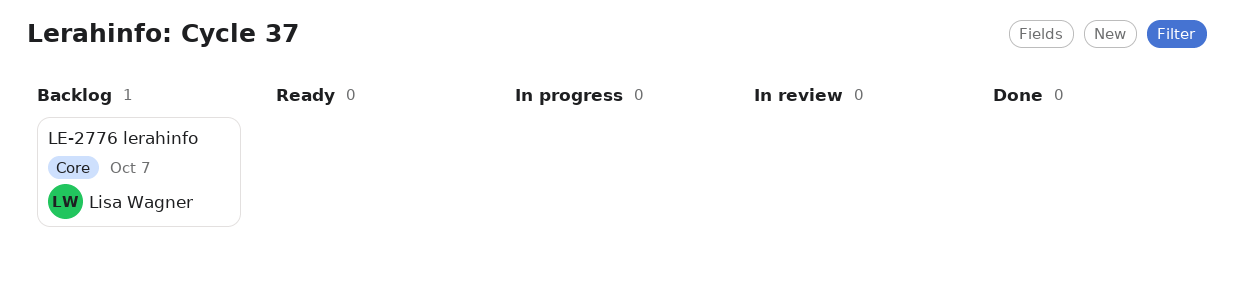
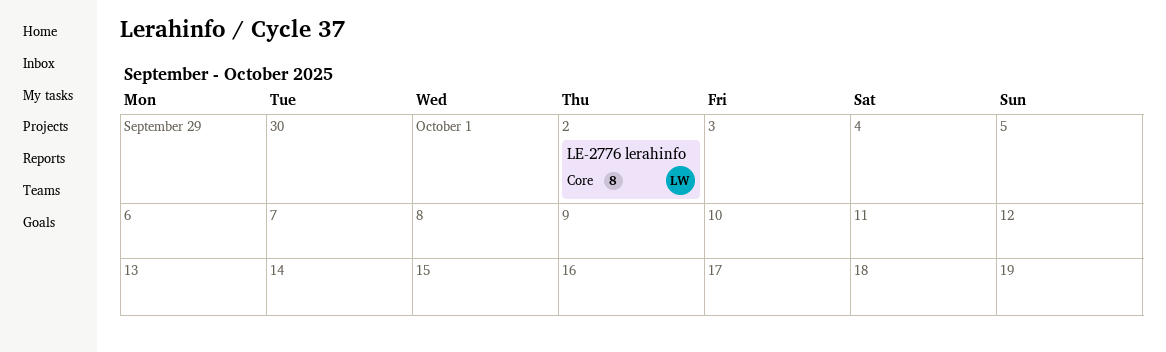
LE-2776, due: Oct 7 -> Oct 2

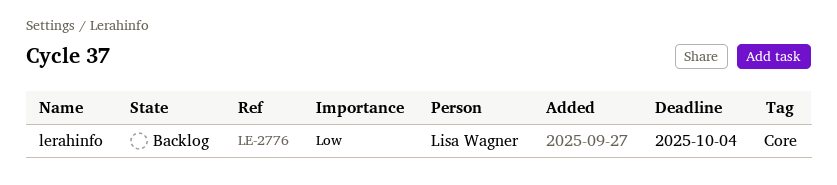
LE-2776, due: Oct 2 -> Oct 4

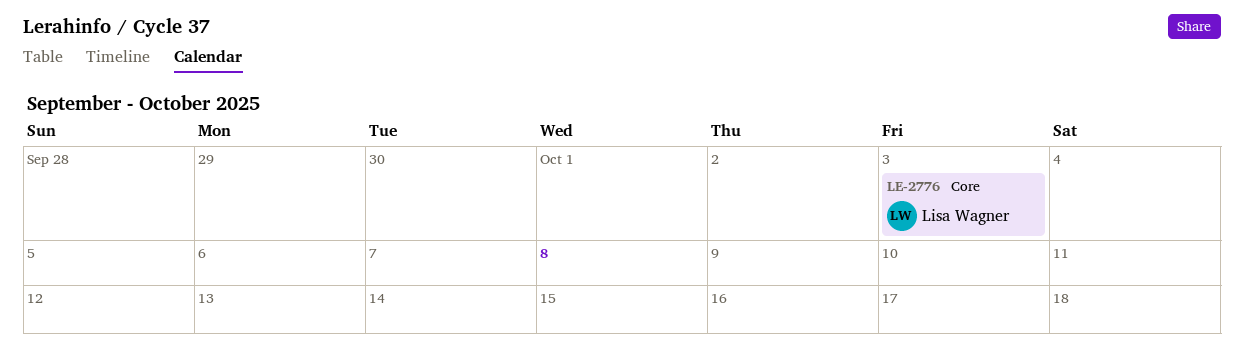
LE-2776, due: Oct 4 -> Oct 3

